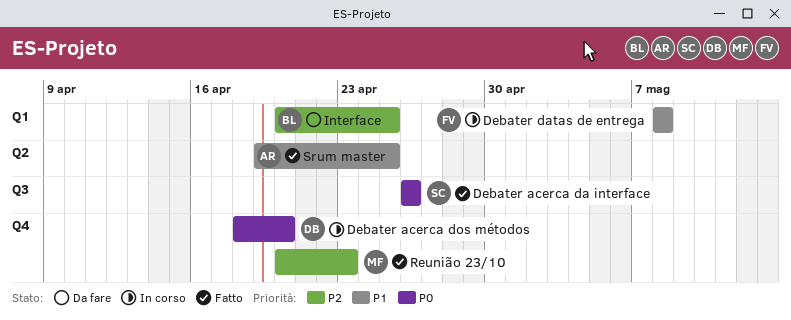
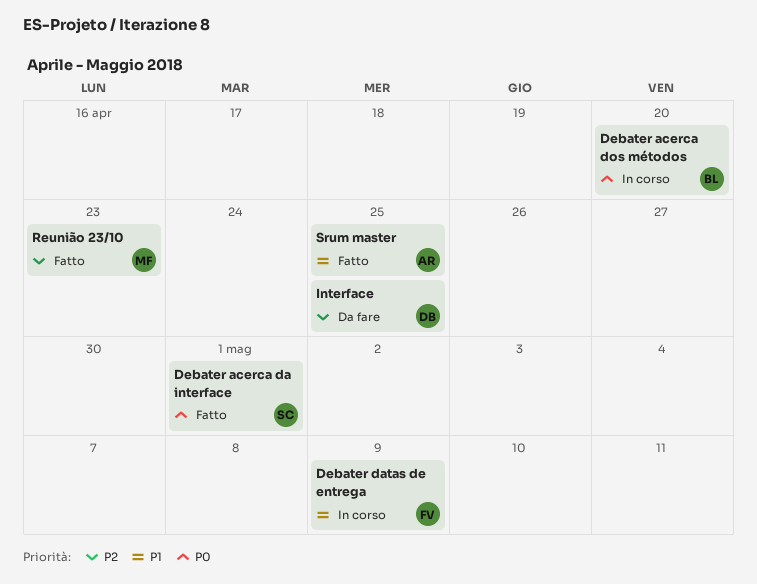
Debater acerca da interface, due: Apr 26 -> May 1
Debater acerca dos métodos, owner: DB -> BL
Debater datas de entrega, due: May 8 -> May 9
Interface, owner: BL -> DB

